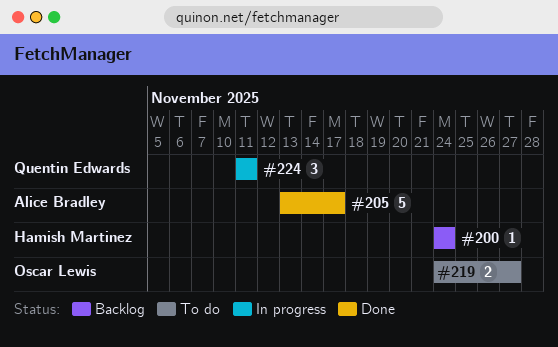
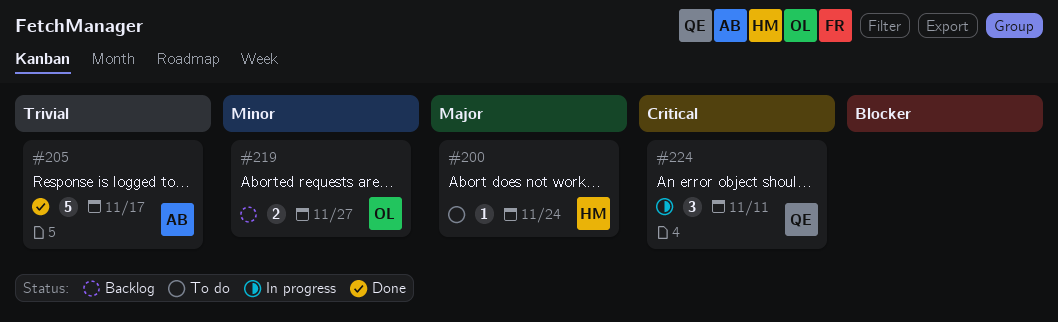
#200, status: Backlog -> To do
#219, status: To do -> Backlog

